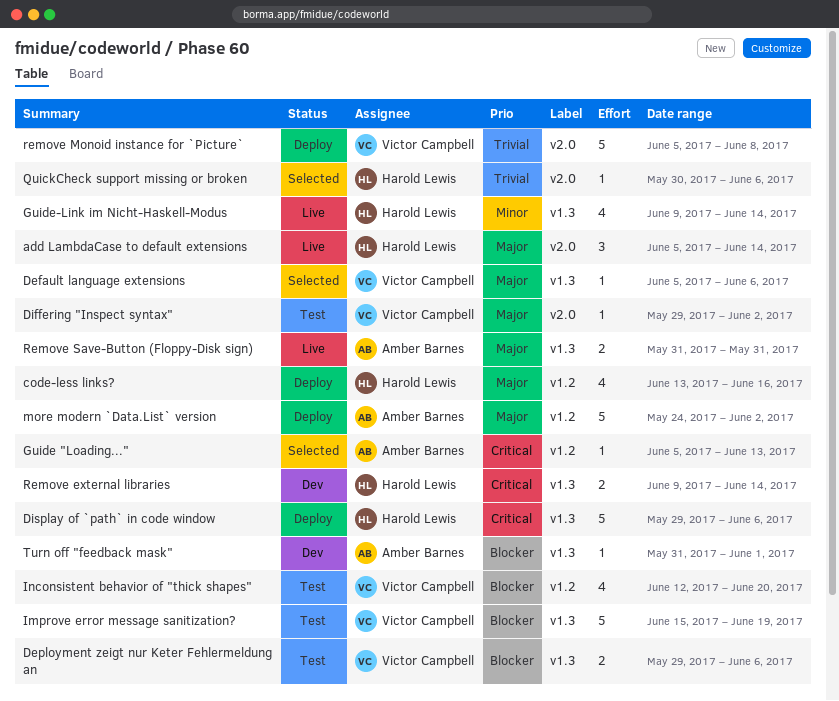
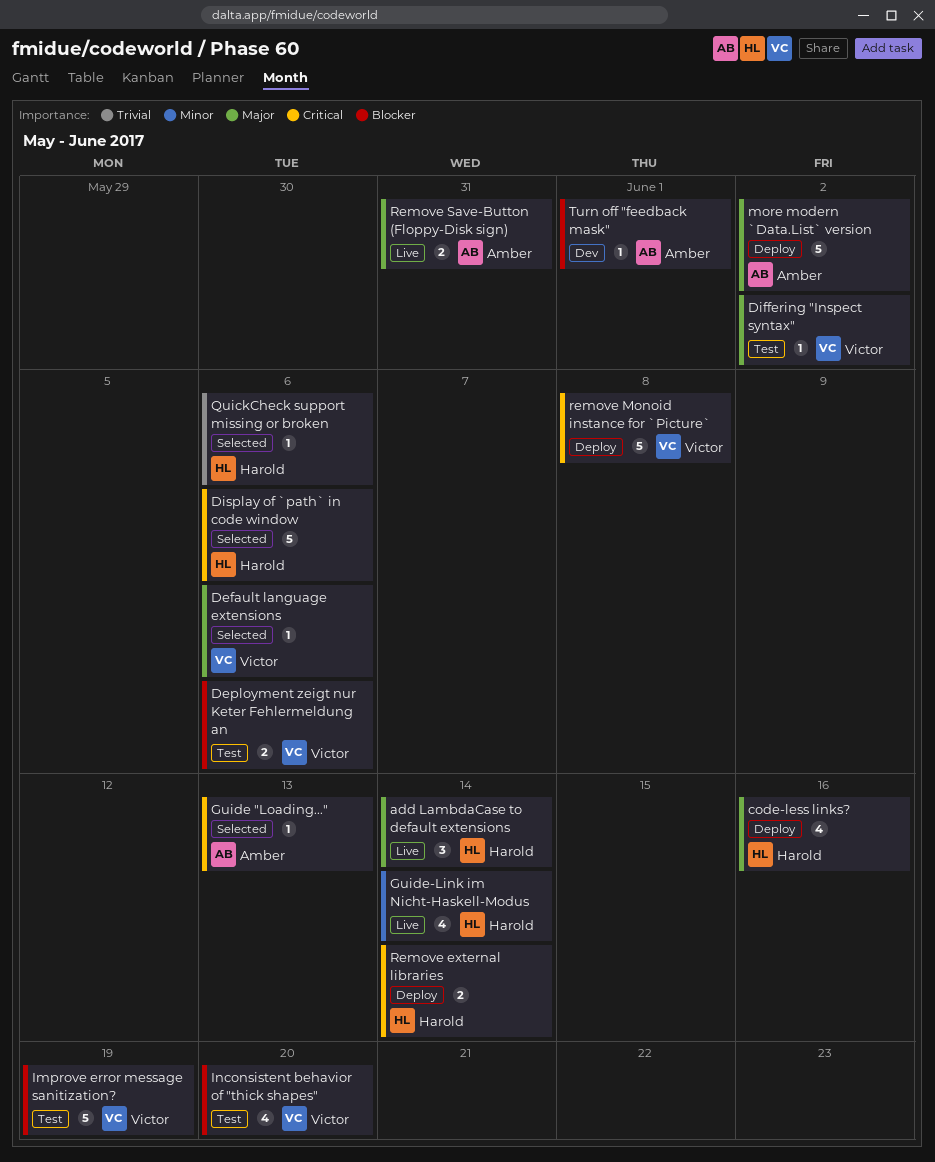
Display of `path` in code window, status: Deploy -> Selected
Remove external libraries, status: Dev -> Deploy
remove Monoid instance for `Picture`, priority: Trivial -> Critical

